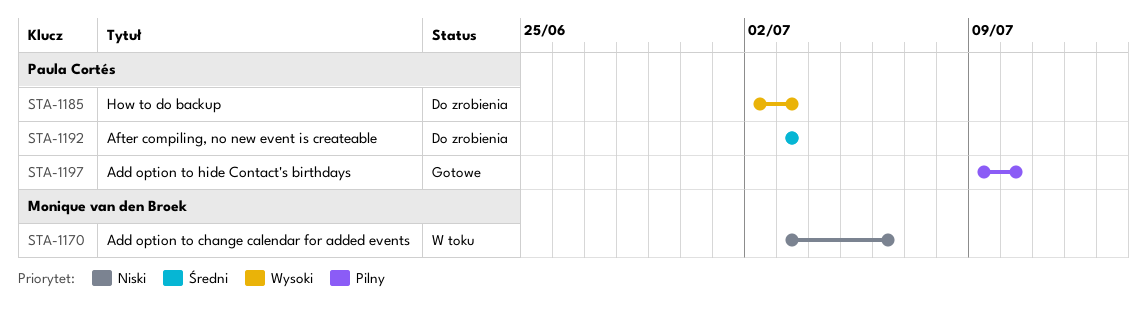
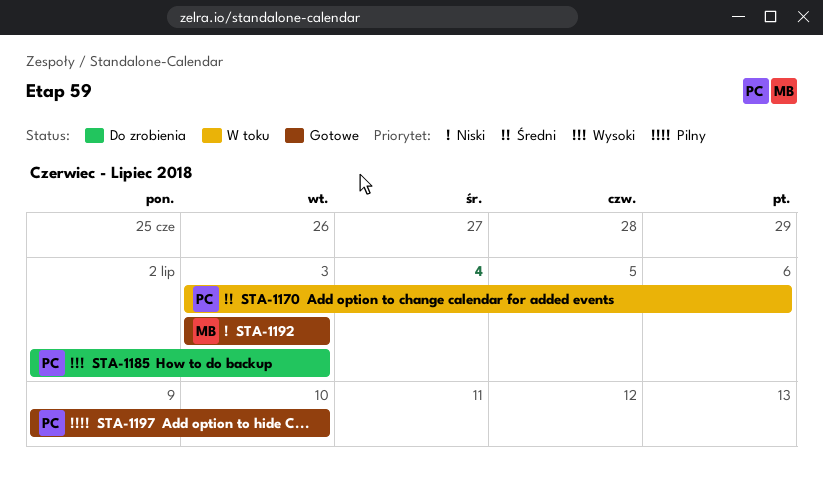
STA-1170, owner: Monique van den Broek -> Paula Cortés
STA-1170, priority: Niski -> Średni
STA-1192, status: Do zrobienia -> Gotowe
STA-1192, owner: Paula Cortés -> Monique van den Broek
STA-1192, priority: Średni -> Niski

